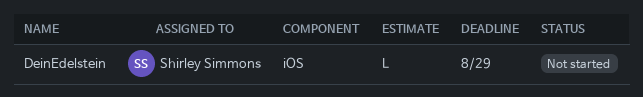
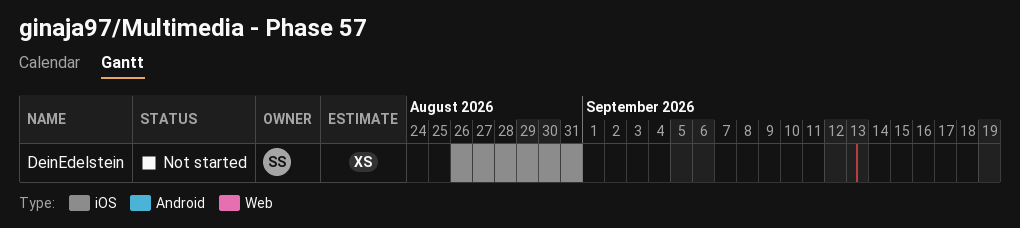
DeinEdelstein, estimate: L -> XS
DeinEdelstein, due: Aug 29 -> Aug 31

